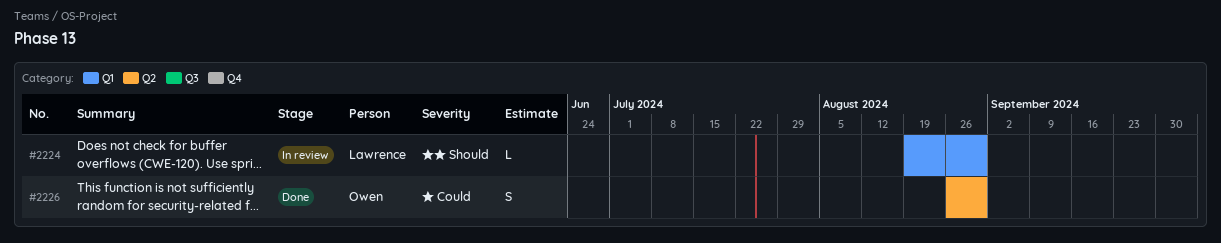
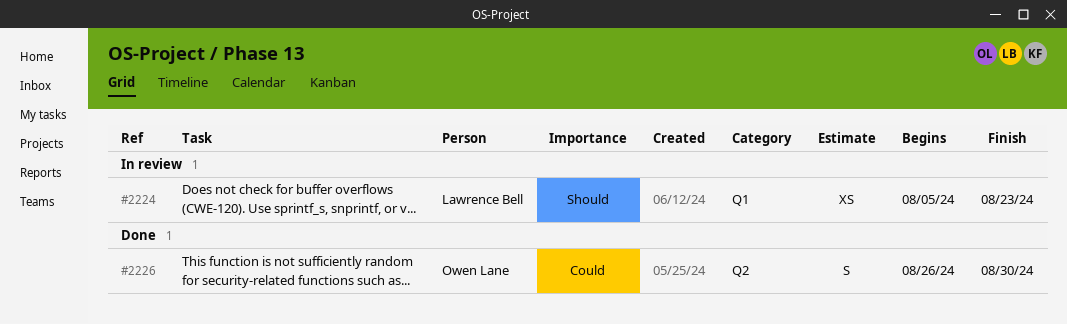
#2224, estimate: L -> XS
#2224, start: Aug 19 -> Aug 5
#2224, due: Aug 30 -> Aug 23

